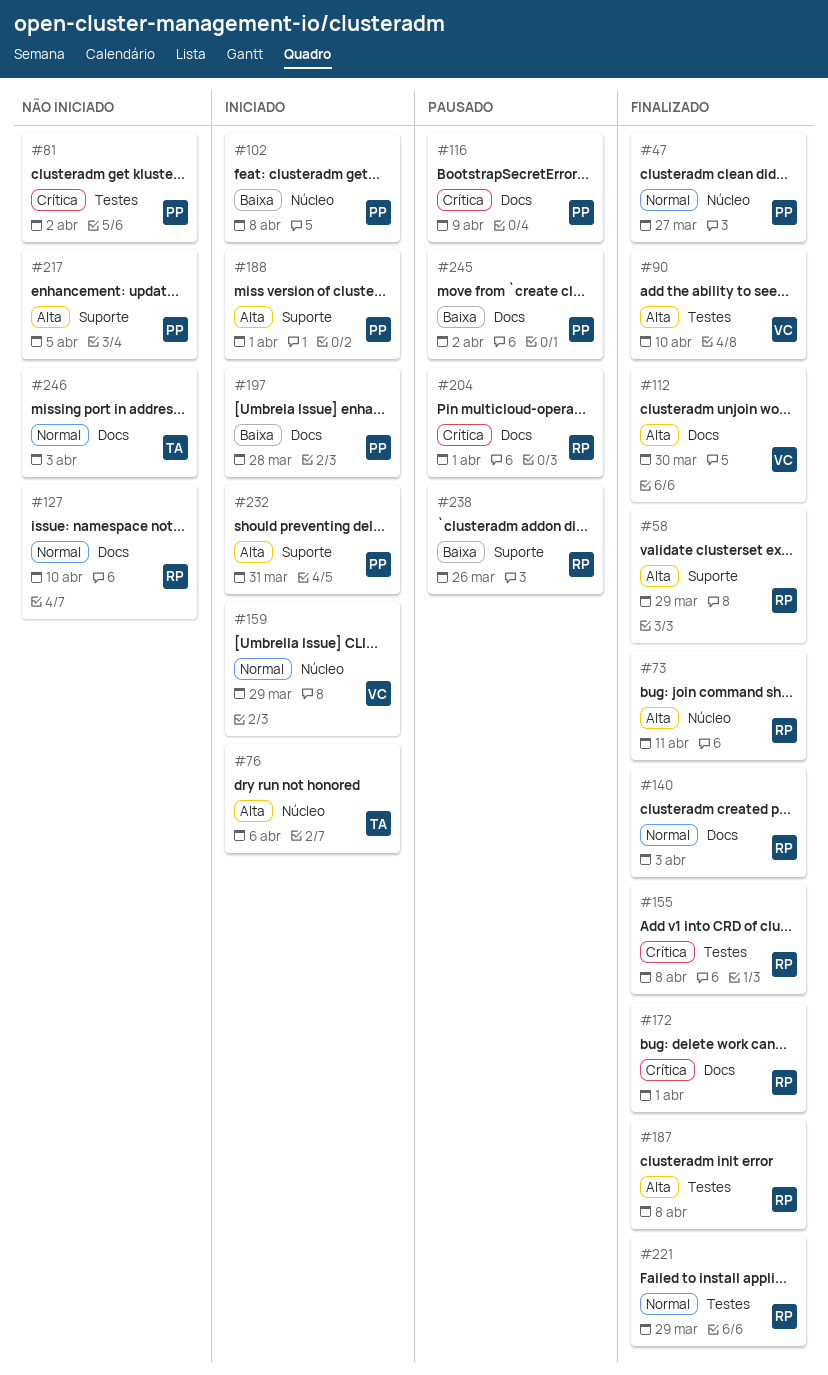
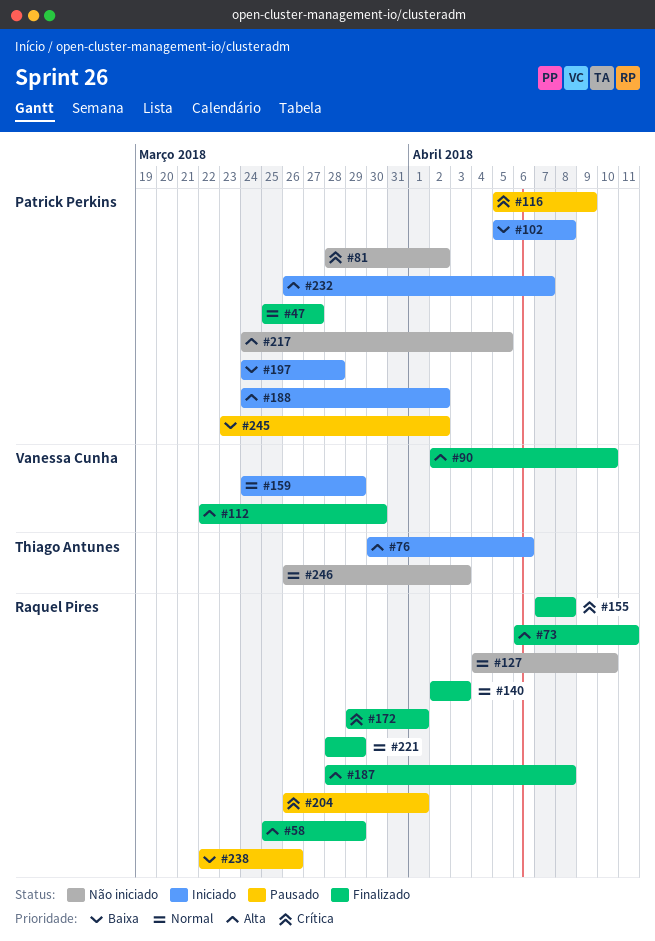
#188, due: Apr 1 -> Apr 2
#232, due: Mar 31 -> Apr 7

